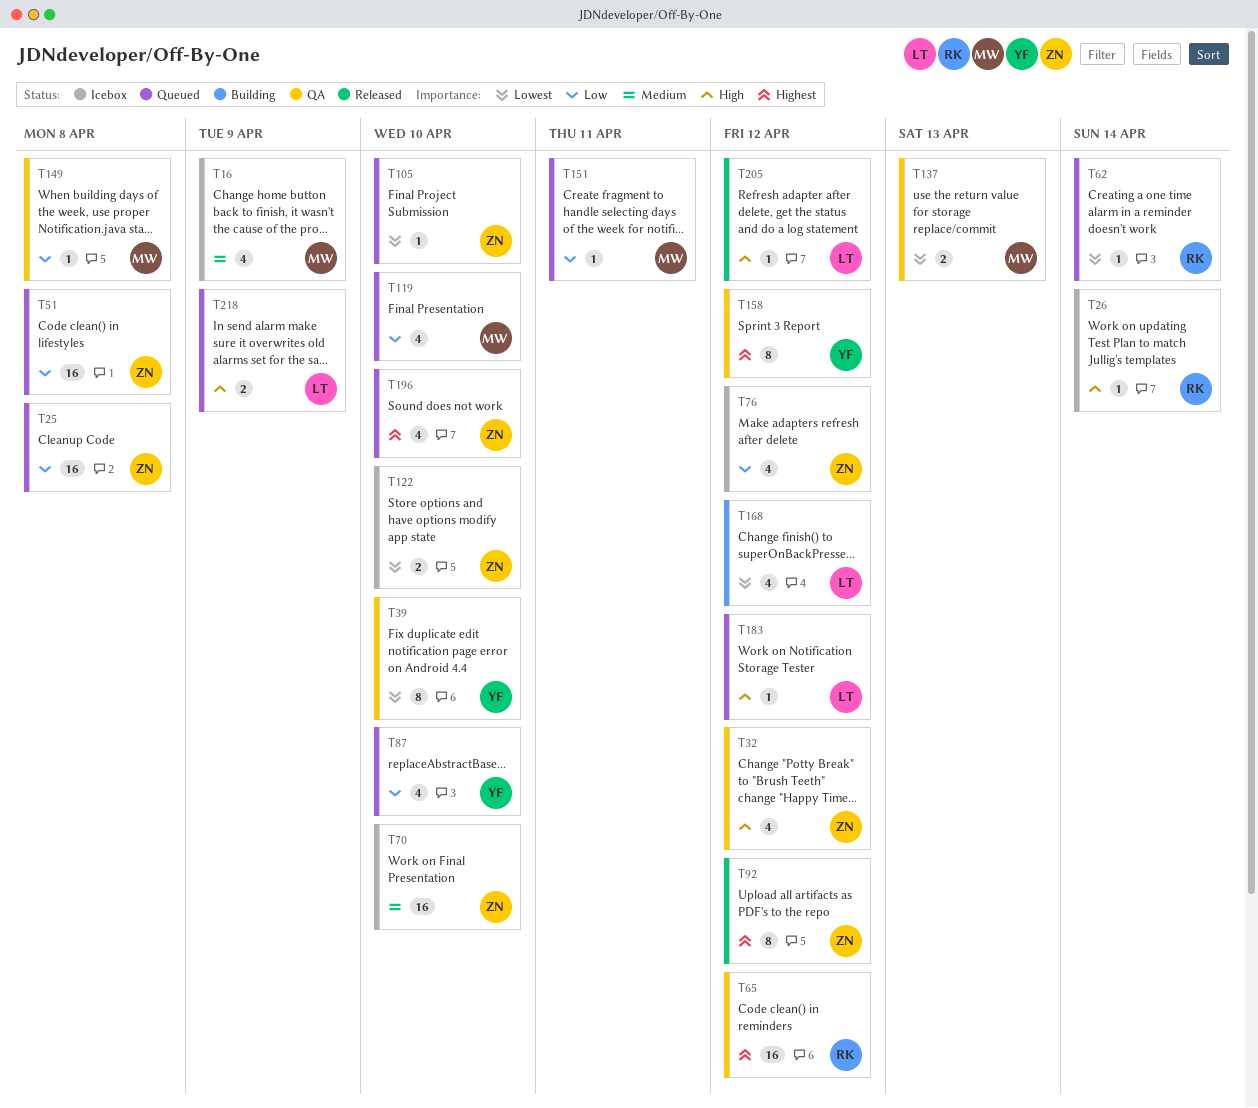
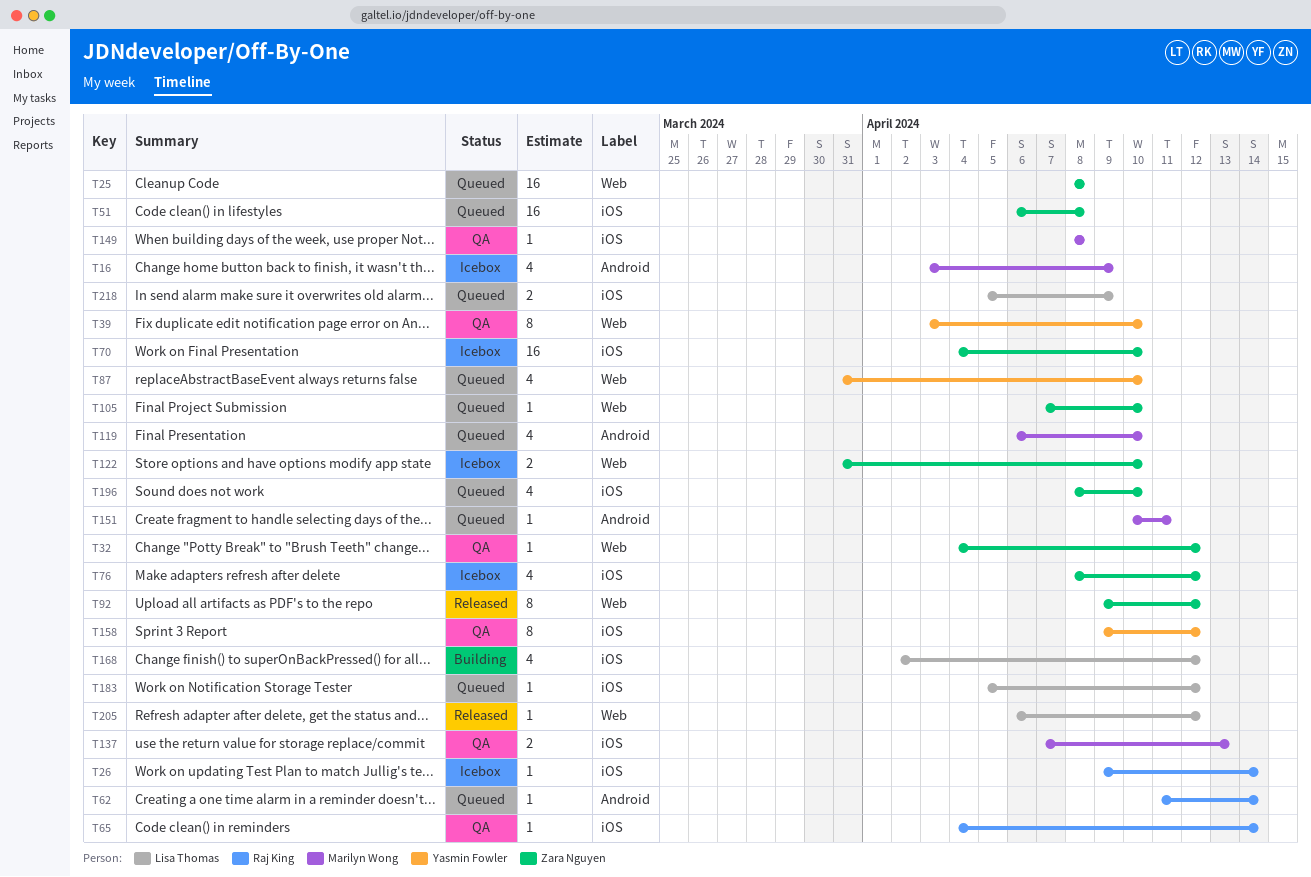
T32, estimate: 4 -> 1
T65, estimate: 16 -> 1
T65, due: Apr 12 -> Apr 14

